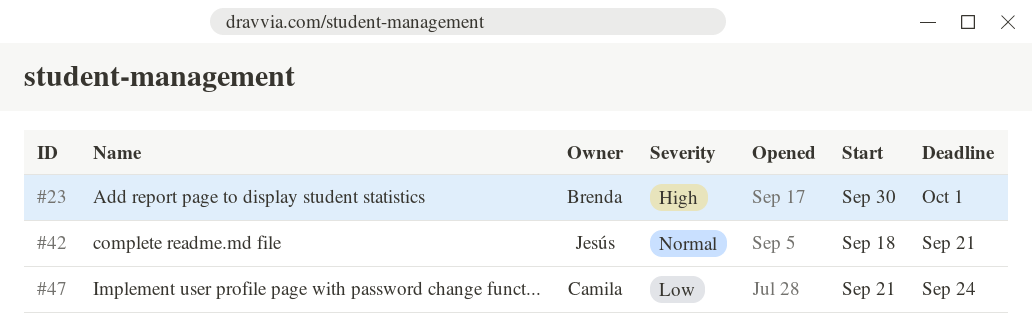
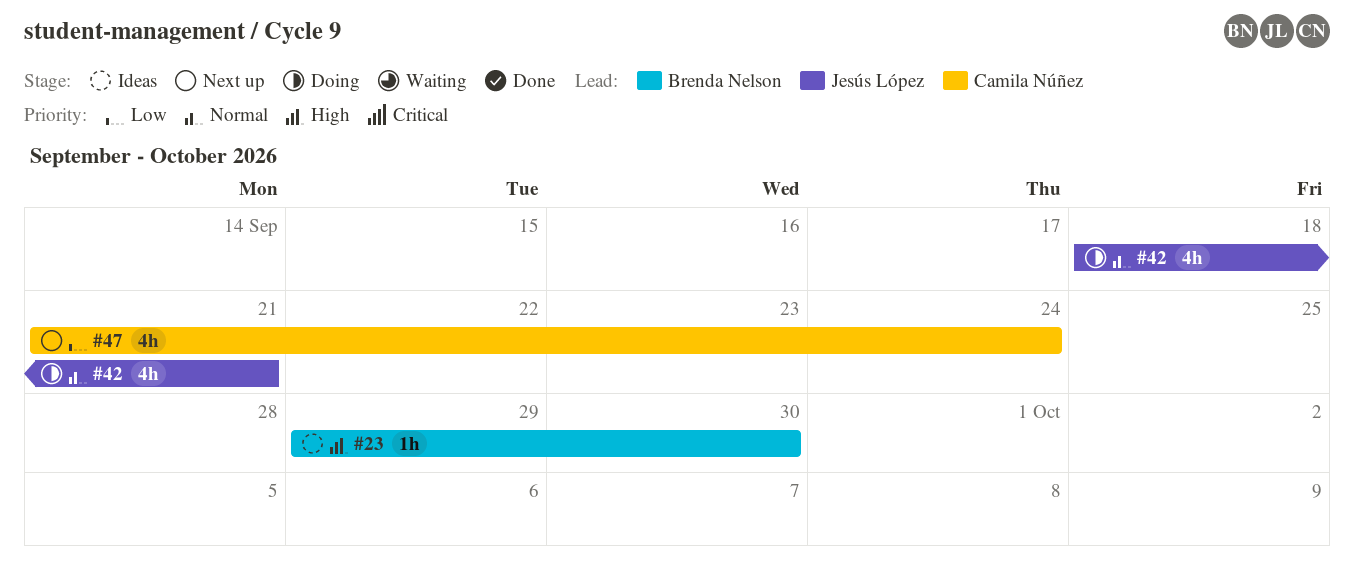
#23, start: Sep 30 -> Sep 29
#23, due: Oct 1 -> Sep 30

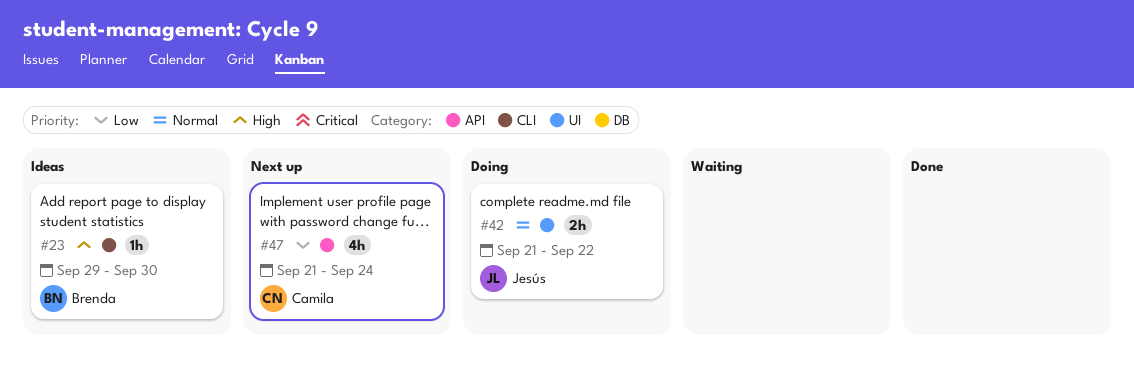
#42, estimate: 4h -> 2h
#42, start: Sep 18 -> Sep 21
#42, due: Sep 21 -> Sep 22

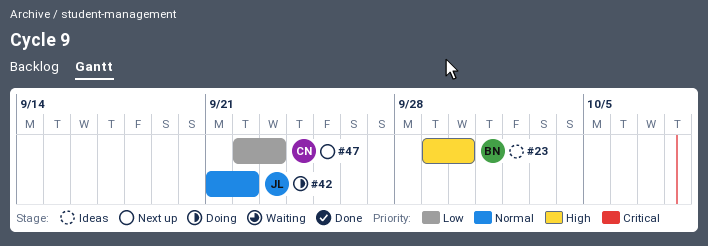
#47, start: Sep 21 -> Sep 22
#47, due: Sep 24 -> Sep 23

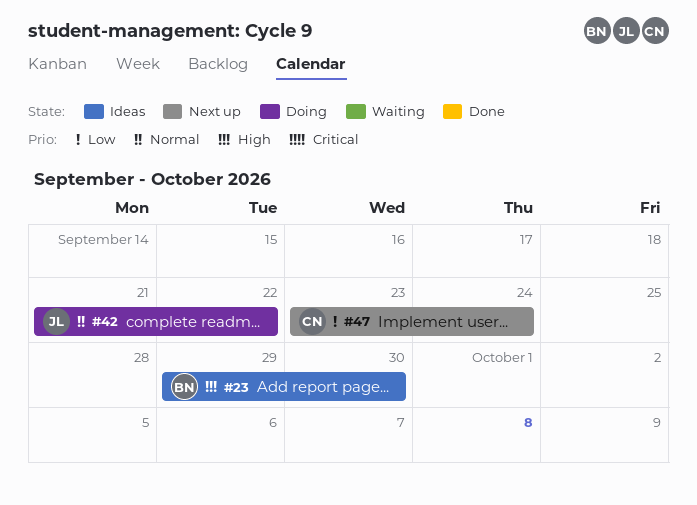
#47, start: Sep 22 -> Sep 23
#47, due: Sep 23 -> Sep 24

